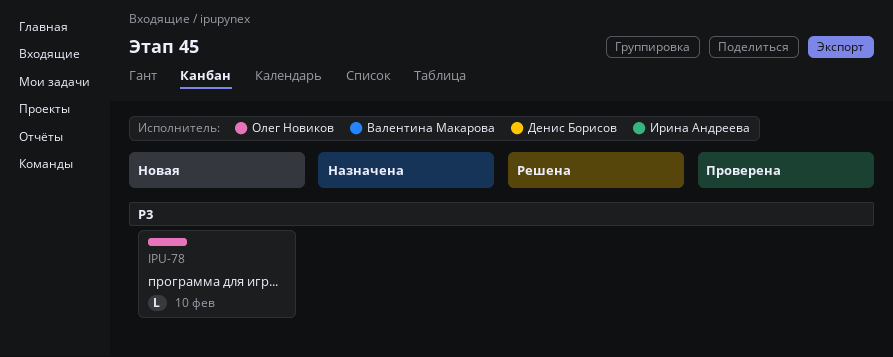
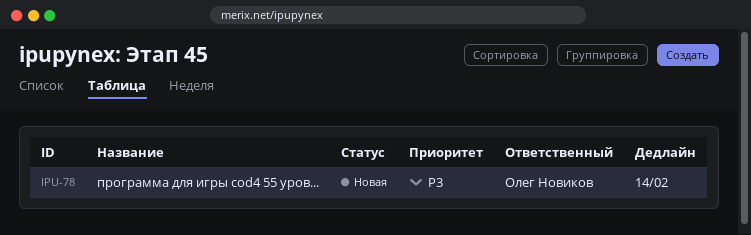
IPU-78, due: Feb 10 -> Feb 14

